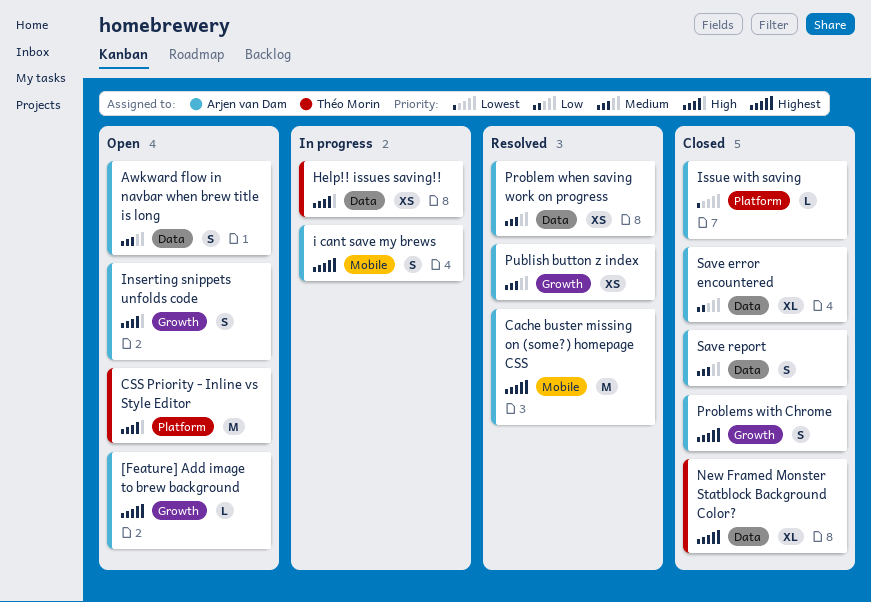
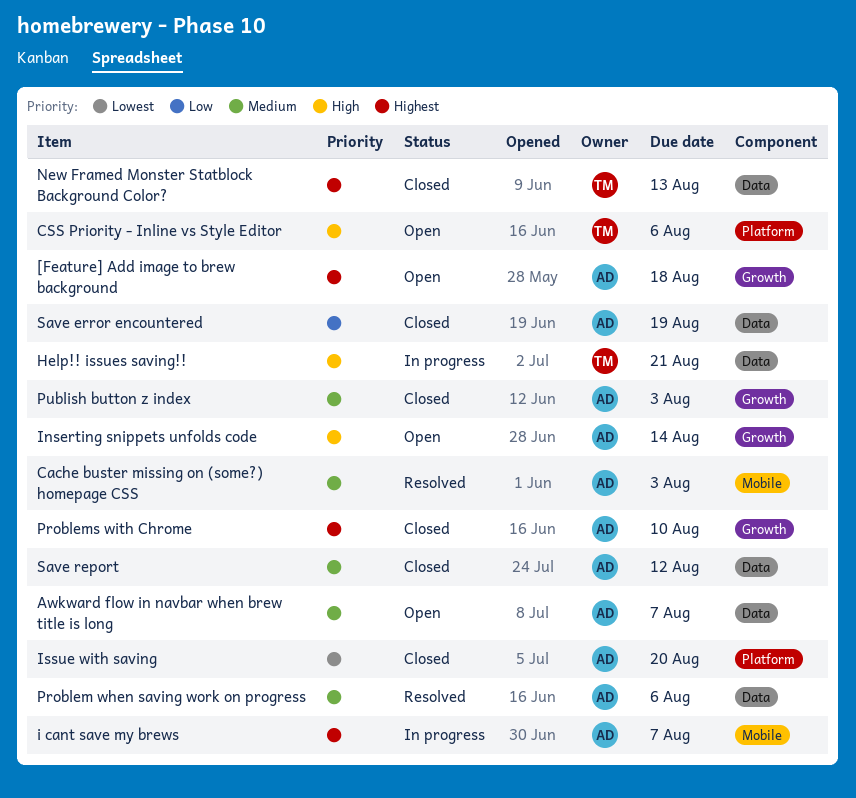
Cache buster missing on (some?) homepage CSS, priority: Highest -> Medium
Publish button z index, status: Resolved -> Closed

